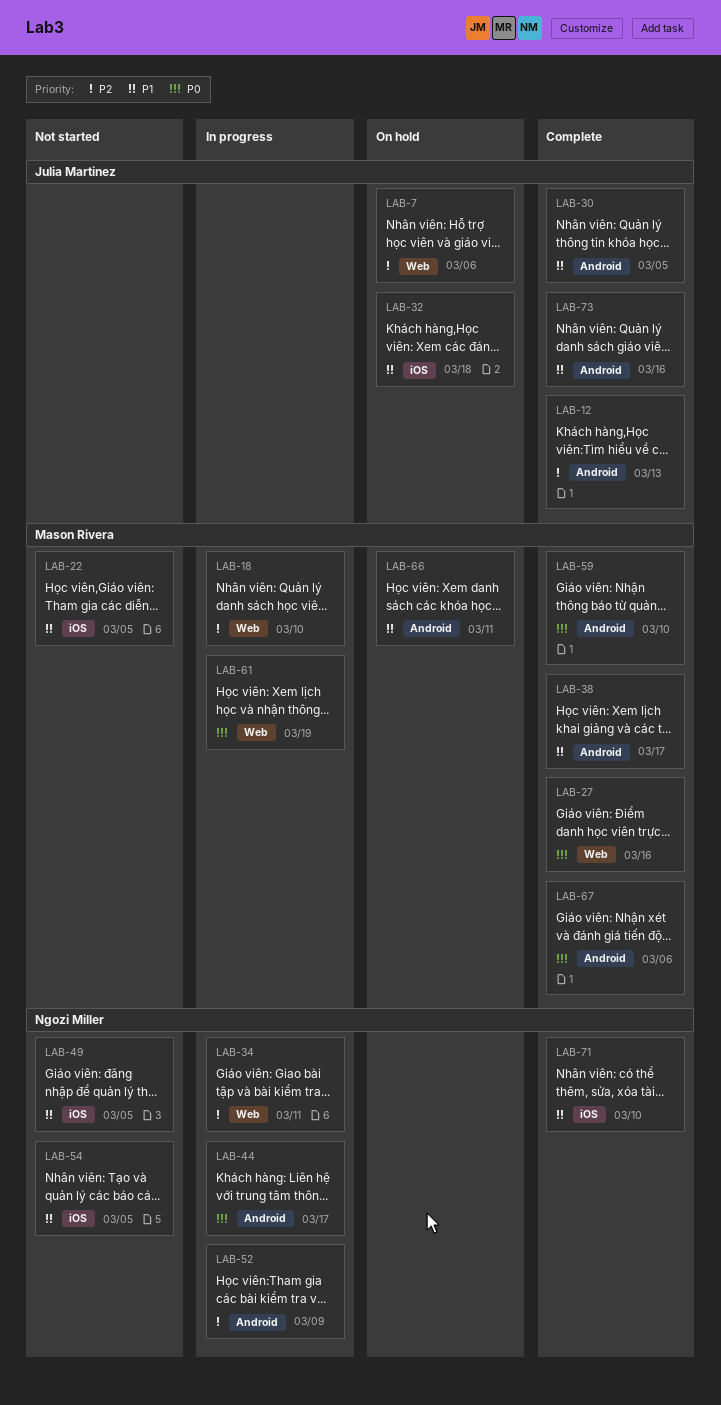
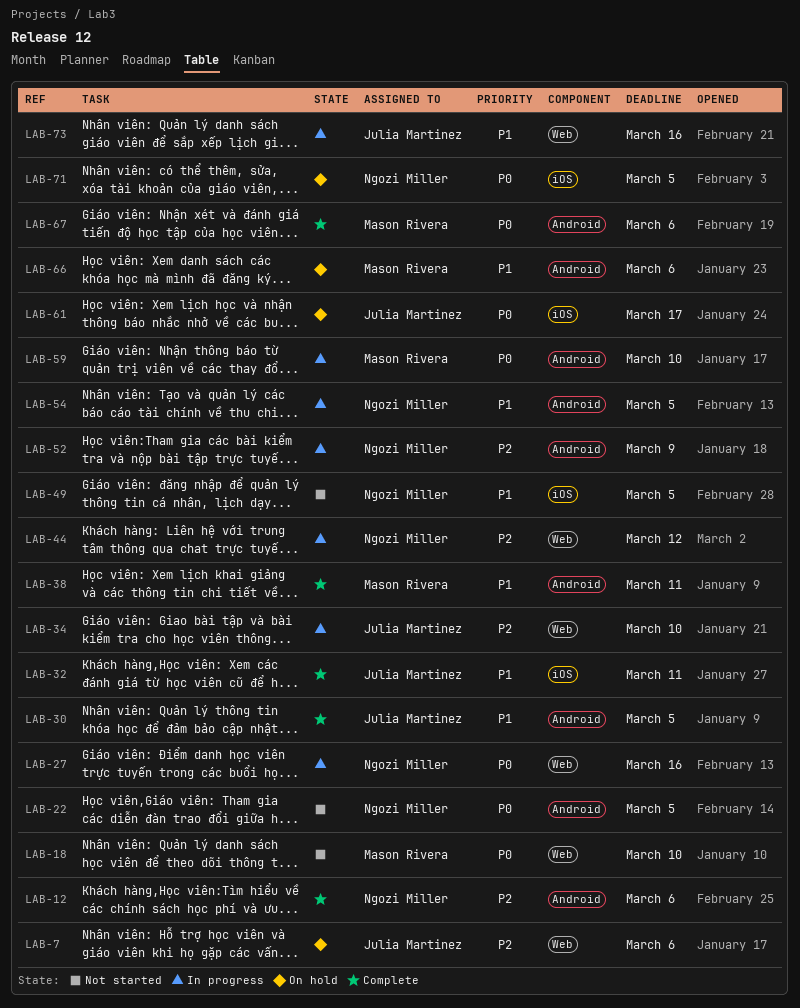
LAB-12, owner: Julia Martinez -> Ngozi Miller
LAB-12, due: Mar 13 -> Mar 6
LAB-18, status: In progress -> Not started
LAB-18, priority: P2 -> P0
LAB-22, owner: Mason Rivera -> Ngozi Miller
LAB-22, priority: P1 -> P0
LAB-22, label: iOS -> Android
LAB-27, status: Complete -> In progress
LAB-27, owner: Mason Rivera -> Ngozi Miller
LAB-32, status: On hold -> Complete
LAB-32, due: Mar 18 -> Mar 11
LAB-34, owner: Ngozi Miller -> Julia Martinez
LAB-34, due: Mar 11 -> Mar 10
LAB-38, due: Mar 17 -> Mar 11
LAB-44, priority: P0 -> P2
LAB-44, label: Android -> Web
LAB-44, due: Mar 17 -> Mar 12
LAB-54, status: Not started -> In progress
LAB-54, label: iOS -> Android
LAB-59, status: Complete -> In progress
LAB-61, status: In progress -> On hold
LAB-61, owner: Mason Rivera -> Julia Martinez
LAB-61, label: Web -> iOS
LAB-61, due: Mar 19 -> Mar 17
LAB-66, due: Mar 11 -> Mar 6
LAB-71, status: Complete -> On hold
LAB-71, priority: P1 -> P0
LAB-71, due: Mar 10 -> Mar 5
LAB-73, status: Complete -> In progress
LAB-73, label: Android -> Web

